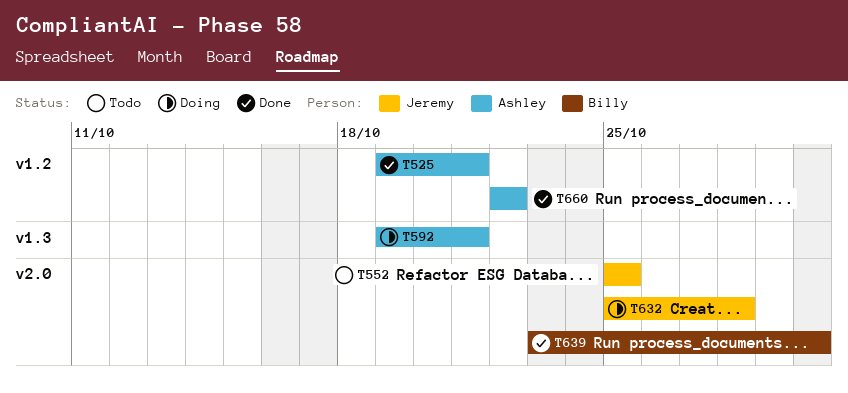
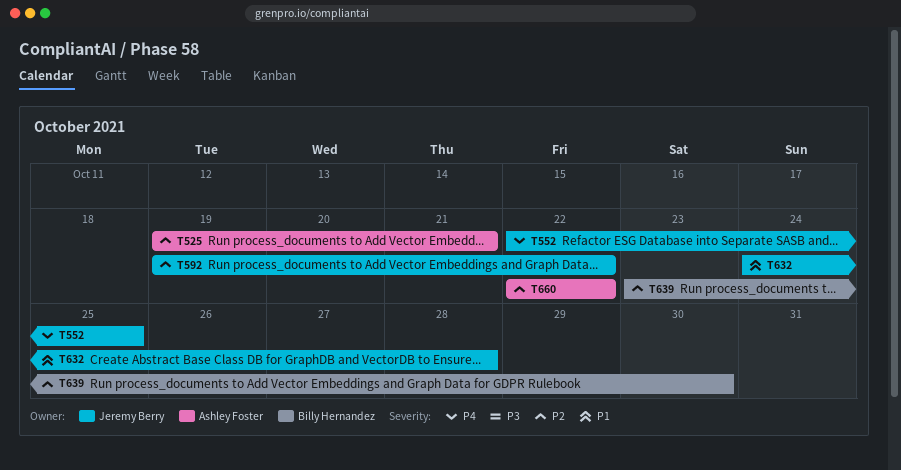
T552, start: Oct 25 -> Oct 22
T592, owner: Ashley Foster -> Jeremy Berry
T592, due: Oct 21 -> Oct 22
T632, start: Oct 25 -> Oct 24

